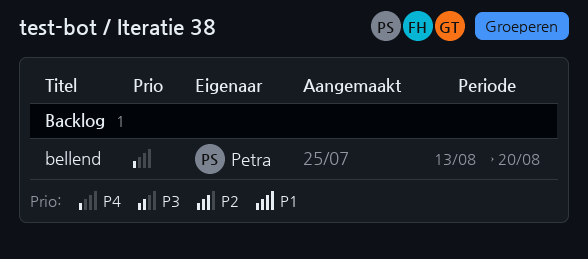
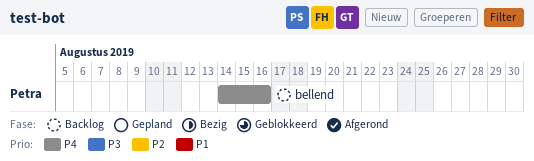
bellend, start: Aug 13 -> Aug 14
bellend, due: Aug 20 -> Aug 16

